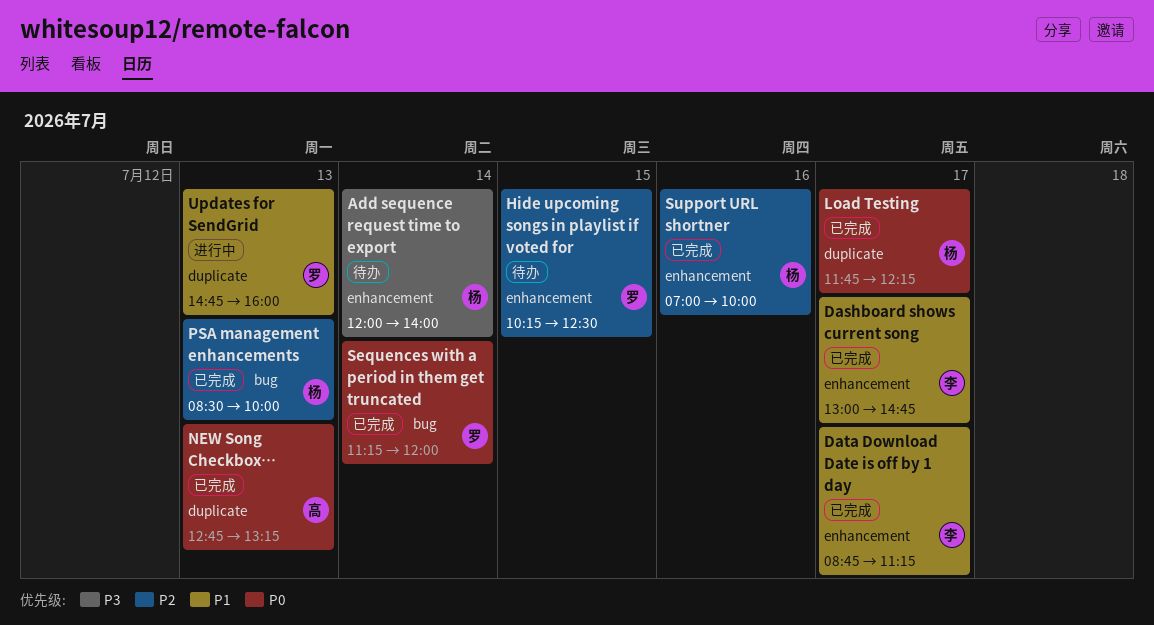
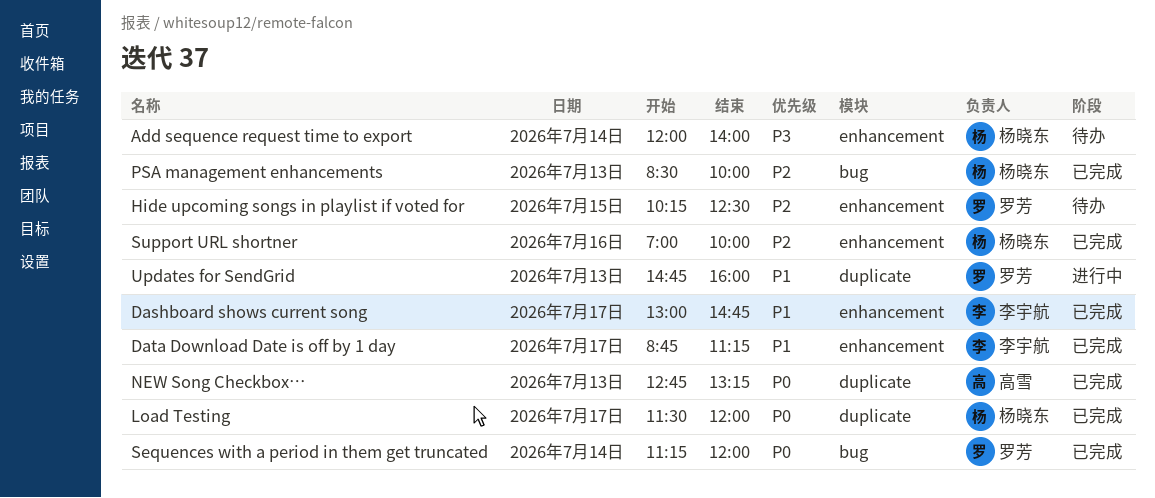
Load Testing, begins: 11:45 -> 11:30
Load Testing, ends: 12:15 -> 12:00

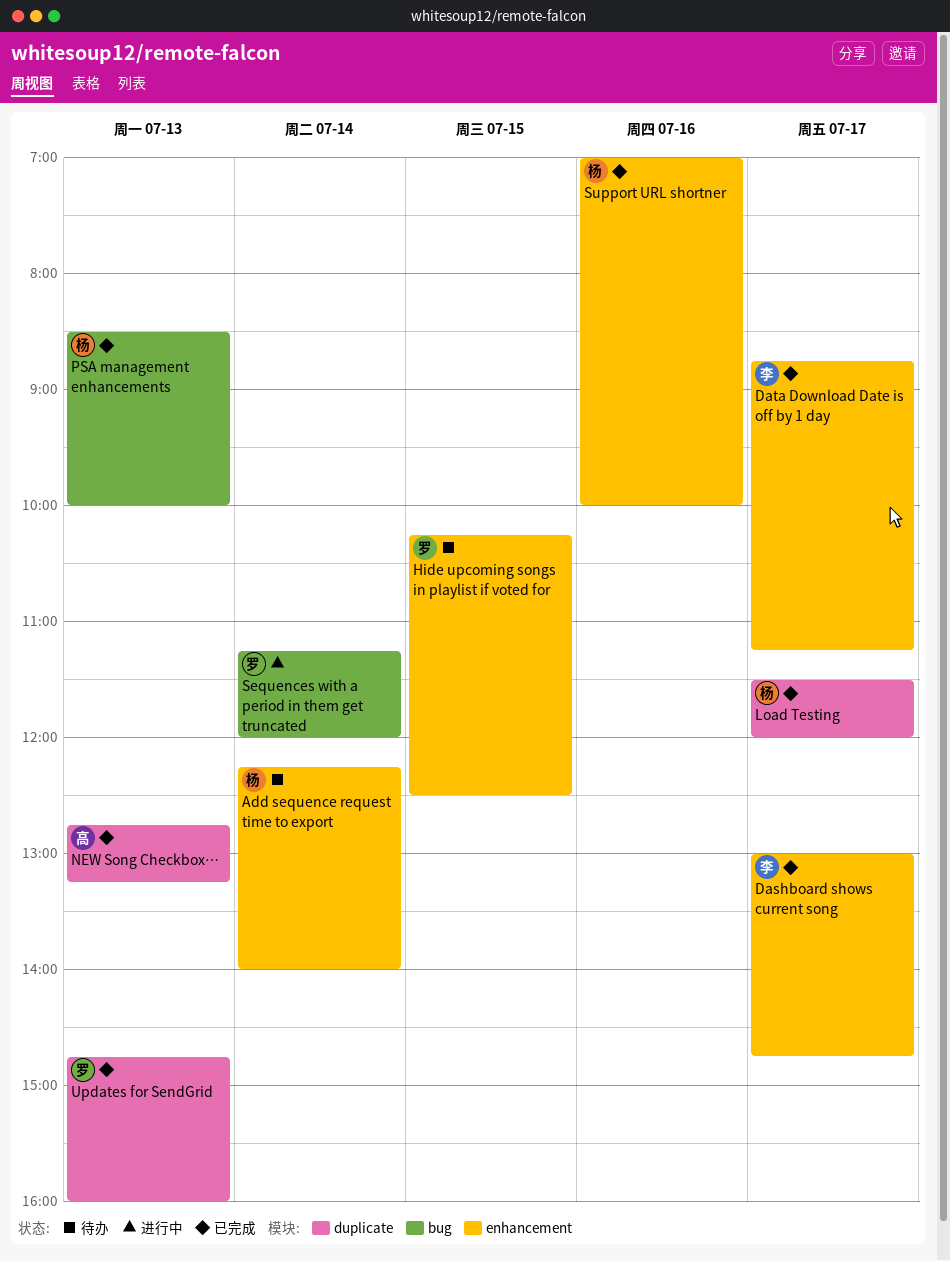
Add sequence request time to export, begins: 12:00 -> 12:15
Sequences with a period in them get truncated, status: 已完成 -> 进行中
Updates for SendGrid, status: 进行中 -> 已完成

